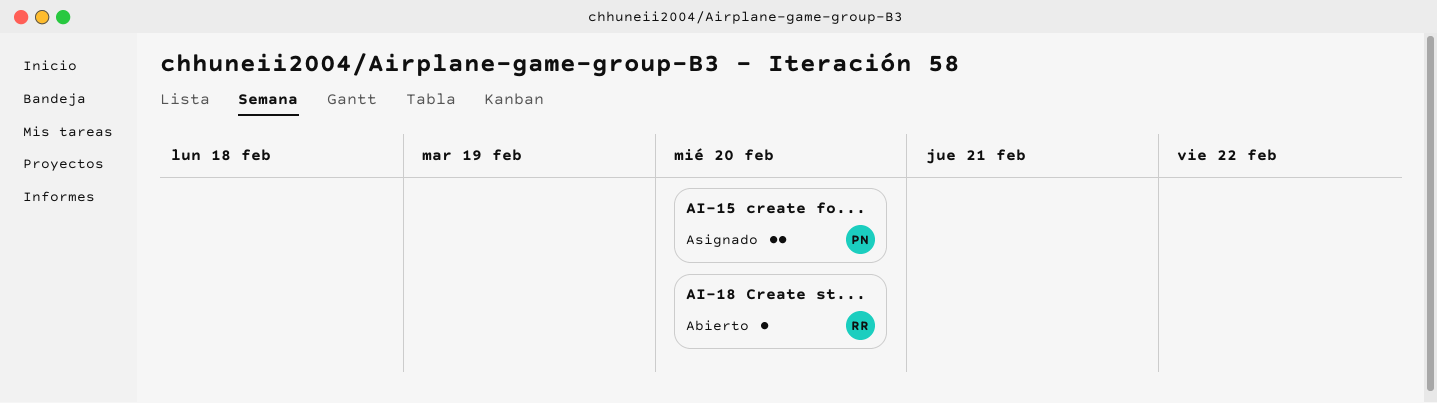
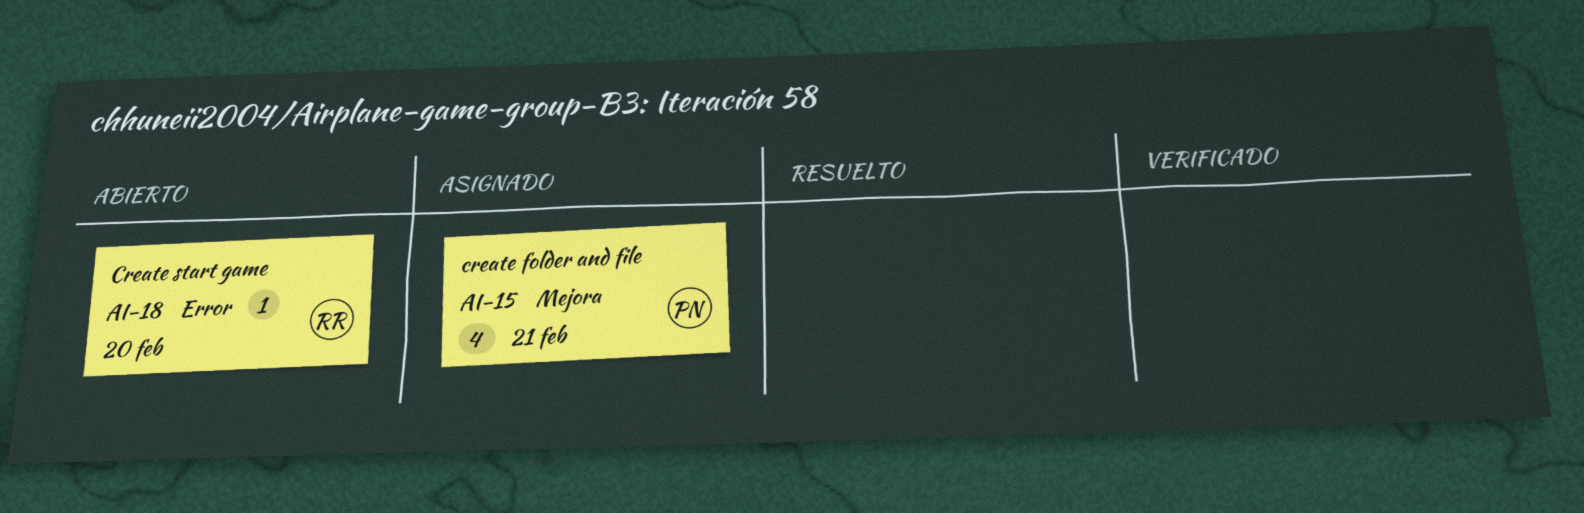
AI-15, estimate: 2 -> 4
AI-15, due: Feb 20 -> Feb 21

